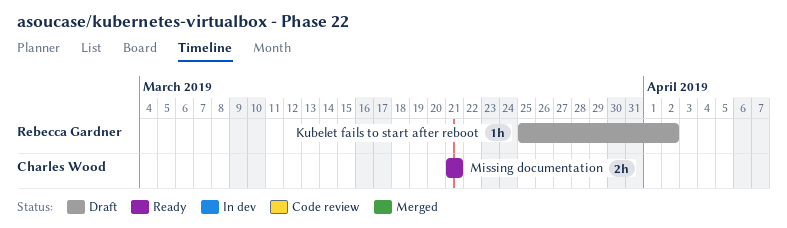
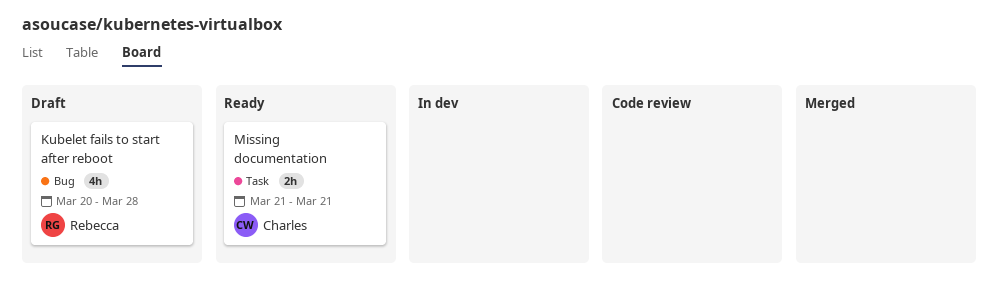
Kubelet fails to start after reboot, estimate: 1h -> 4h
Kubelet fails to start after reboot, start: Mar 25 -> Mar 20
Kubelet fails to start after reboot, due: Apr 2 -> Mar 28

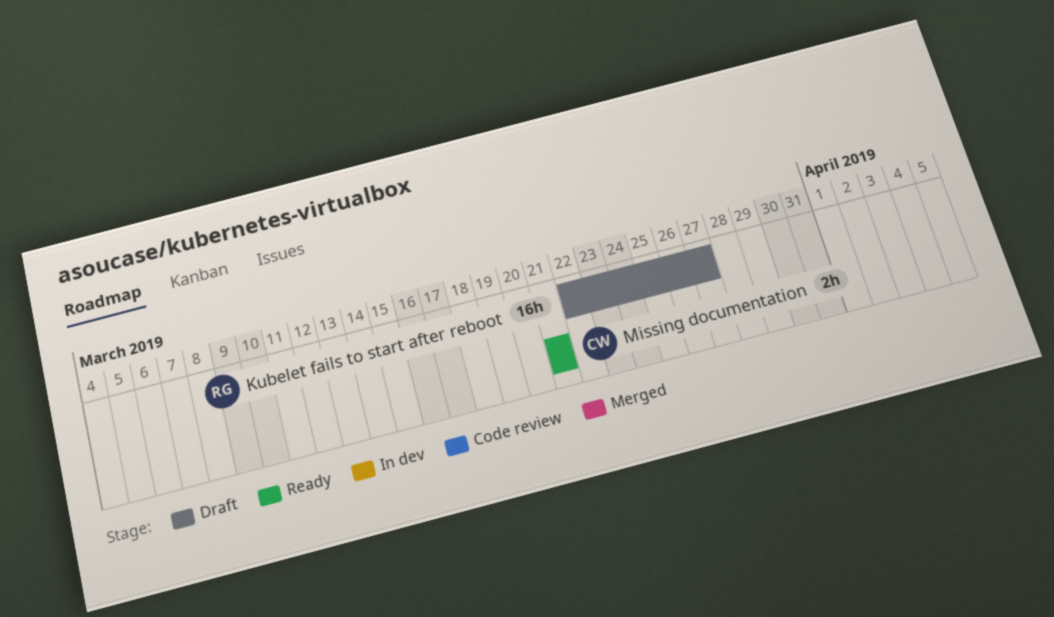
Kubelet fails to start after reboot, estimate: 4h -> 16h
Kubelet fails to start after reboot, start: Mar 20 -> Mar 22
Kubelet fails to start after reboot, due: Mar 28 -> Mar 27

